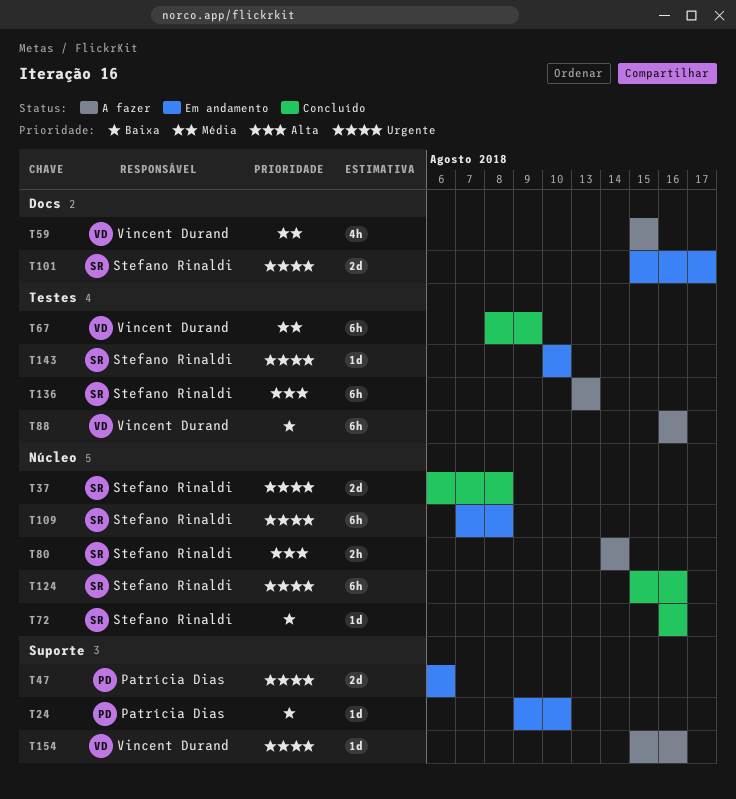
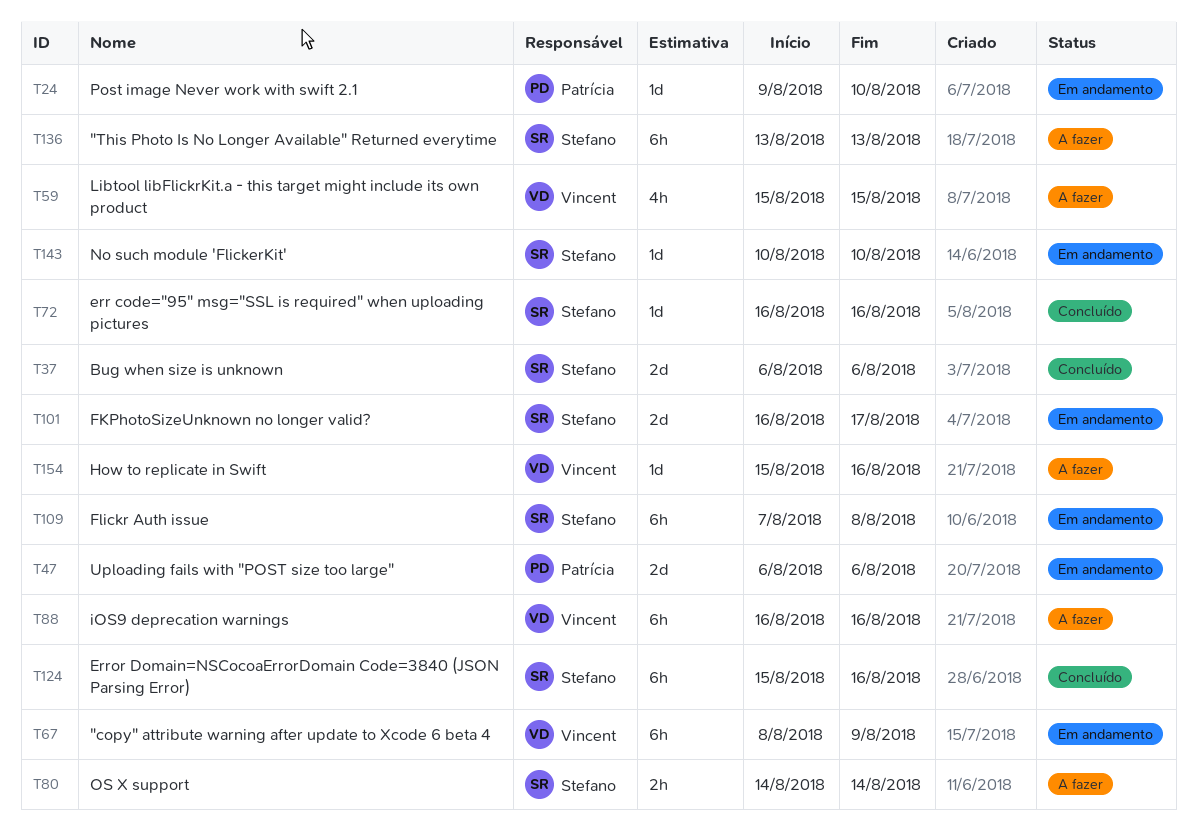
T37, due: Aug 8 -> Aug 6
T67, status: Concluído -> Em andamento
T101, start: Aug 15 -> Aug 16

